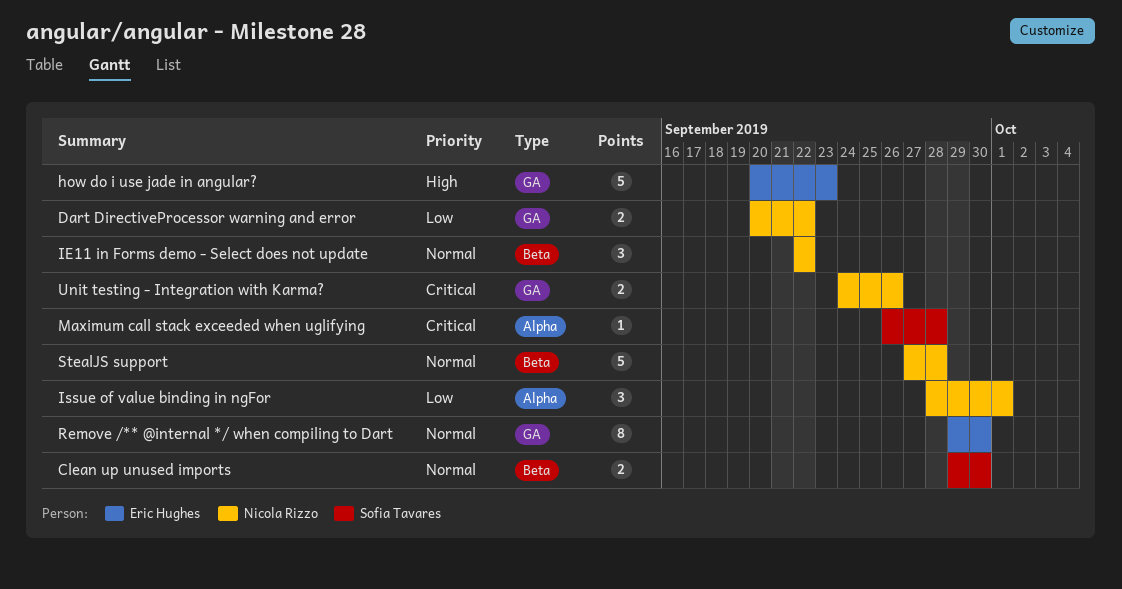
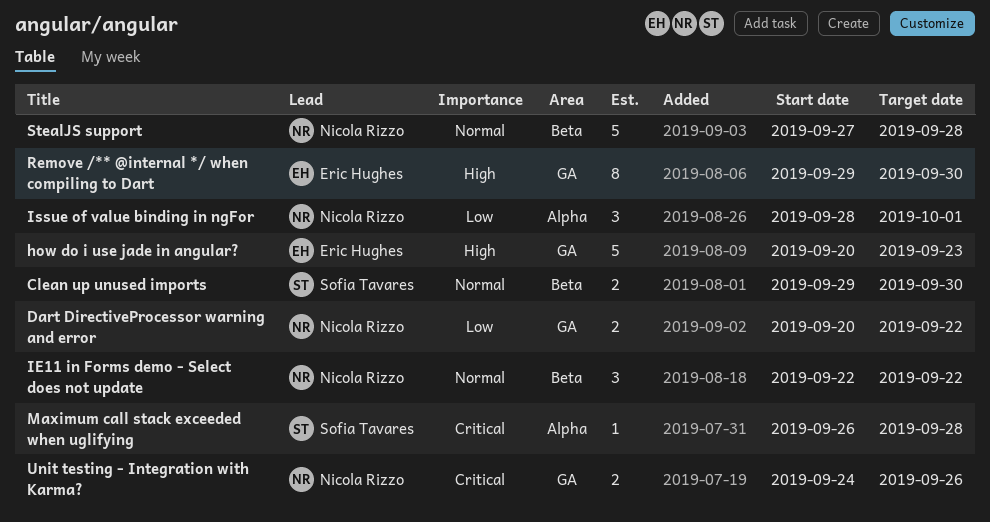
Remove /** @internal */ when compiling to Dart, priority: Normal -> High

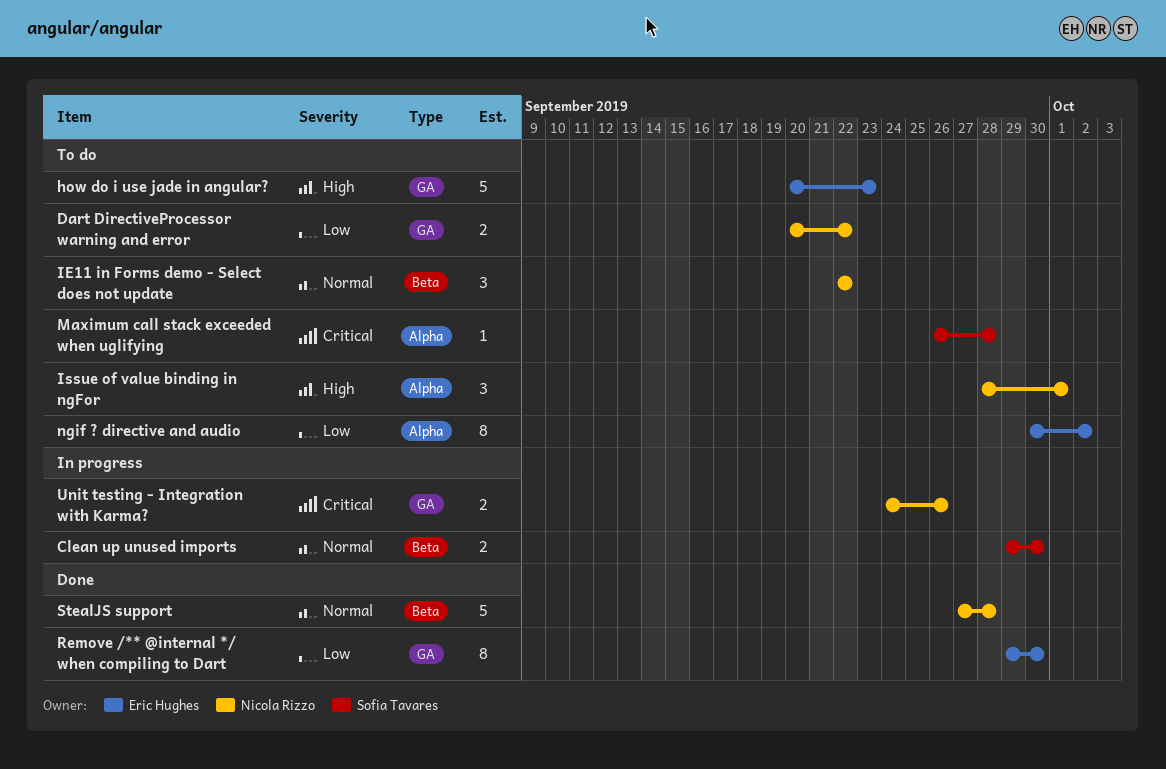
Issue of value binding in ngFor, priority: Low -> High
ngif ? directive and audio: none -> present
Remove /** @internal */ when compiling to Dart, priority: High -> Low

